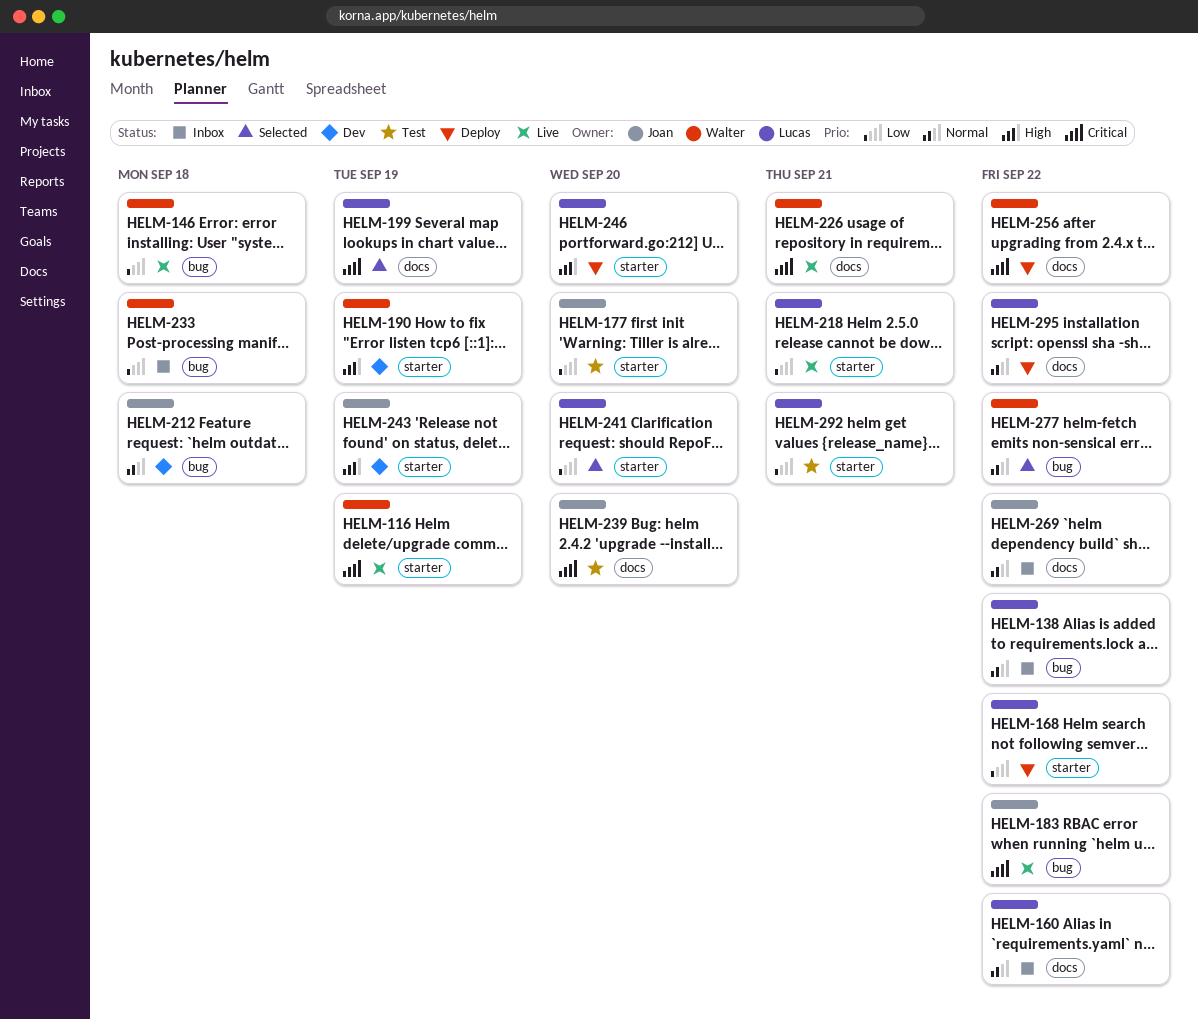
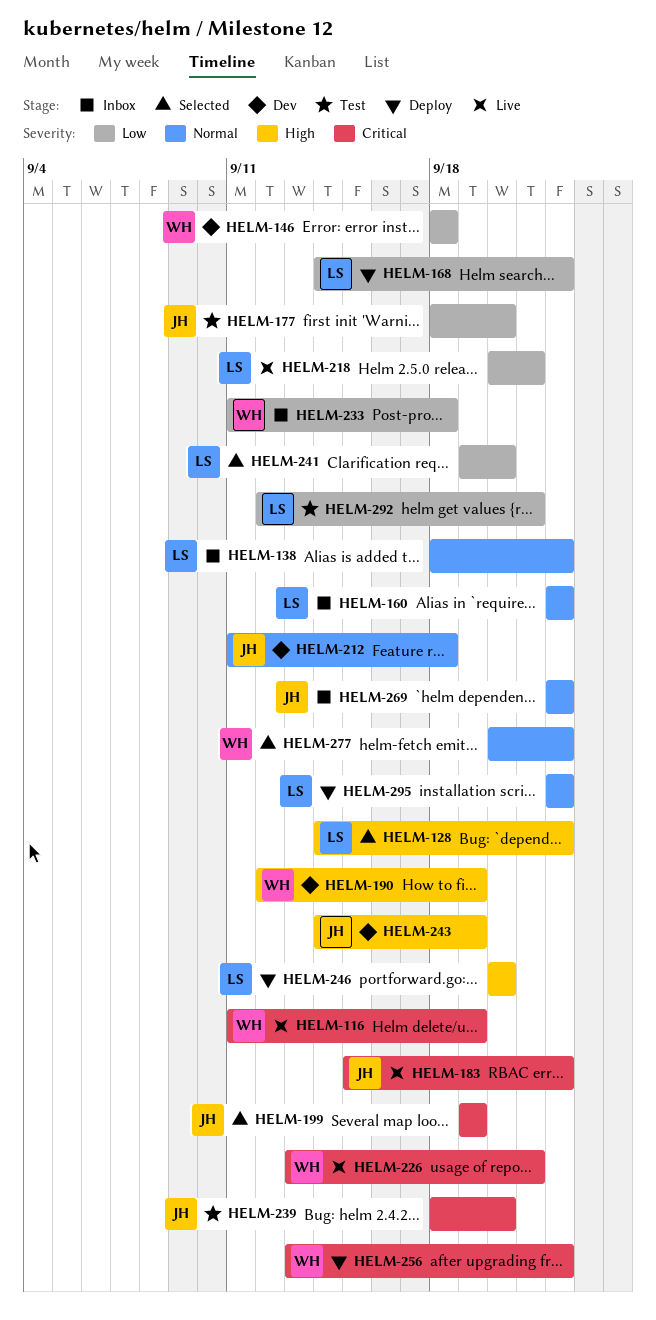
HELM-128: none -> present
HELM-146, status: Live -> Dev
HELM-199, owner: Lucas -> Joan

